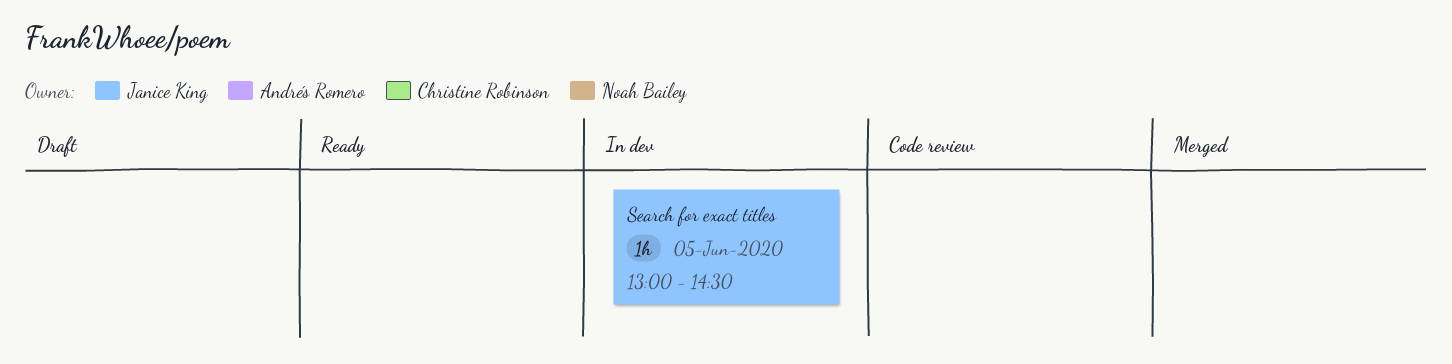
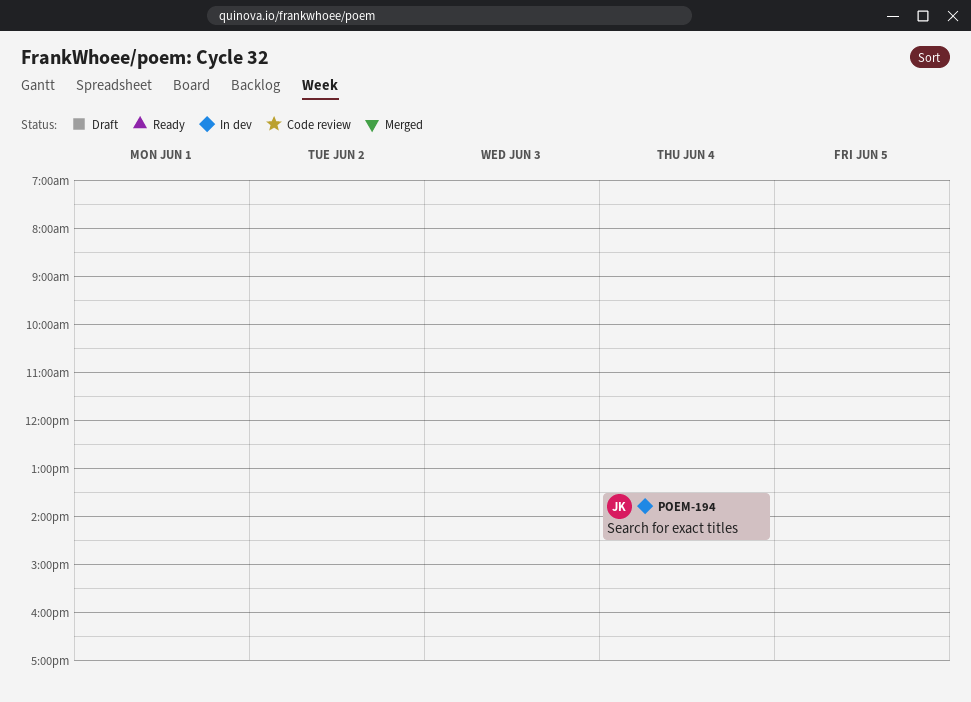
Search for exact titles, day: Jun 5 -> Jun 4
Search for exact titles, begins: 13:00 -> 13:30

